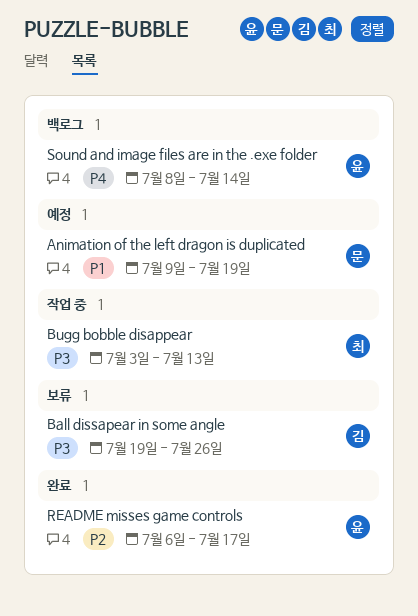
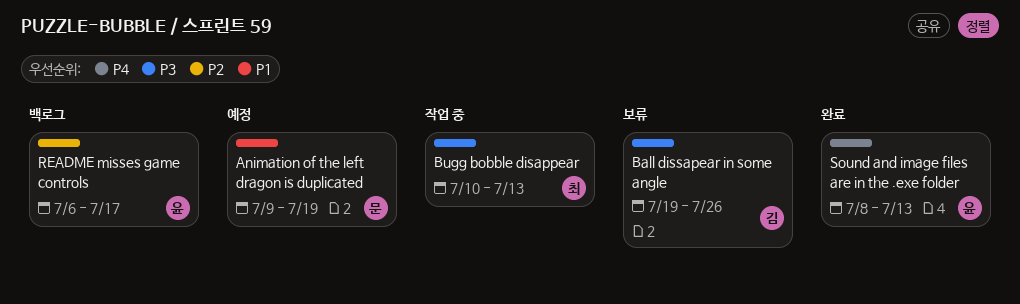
Bugg bobble disappear, start: Jul 3 -> Jul 10
README misses game controls, status: 완료 -> 백로그
Sound and image files are in the .exe folder, status: 백로그 -> 완료
Sound and image files are in the .exe folder, due: Jul 14 -> Jul 13

